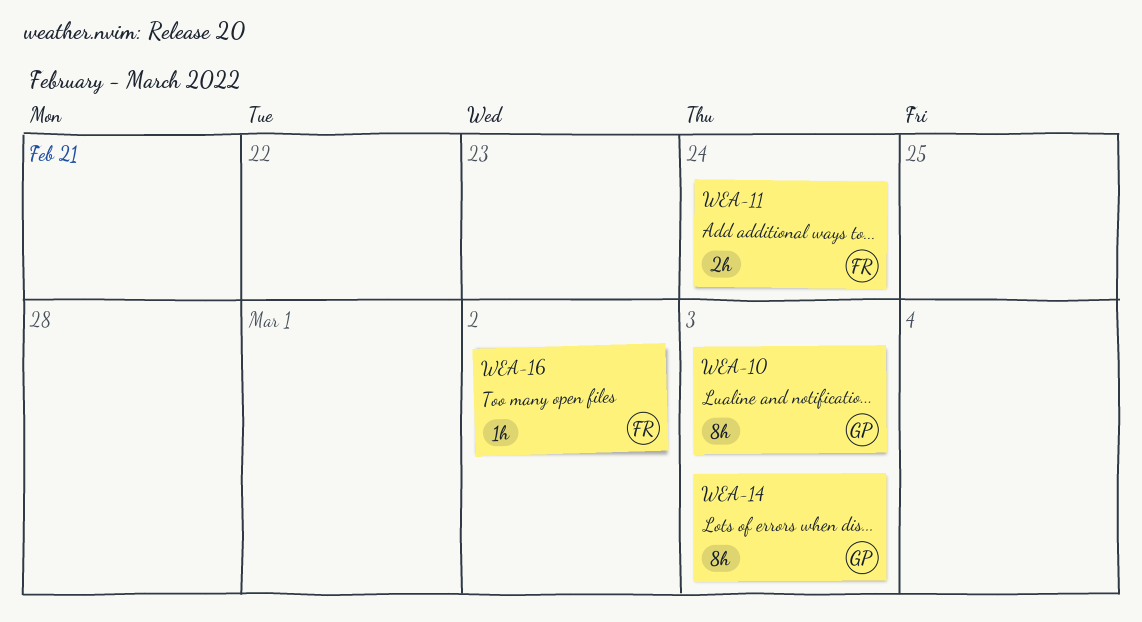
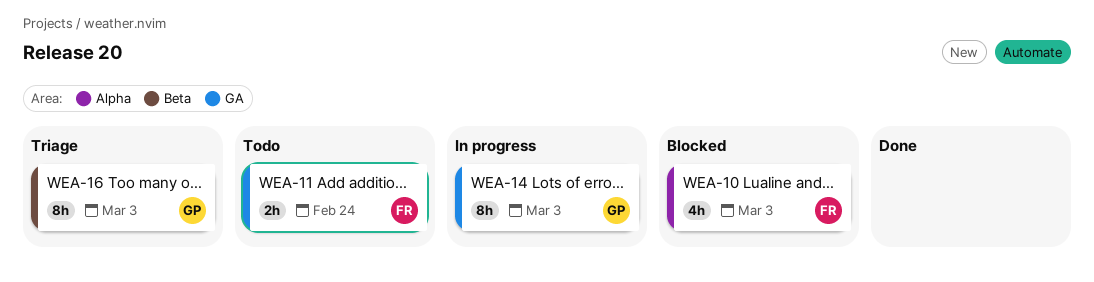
WEA-10, owner: GP -> FR
WEA-10, estimate: 8h -> 4h
WEA-16, owner: FR -> GP
WEA-16, estimate: 1h -> 8h
WEA-16, due: Mar 2 -> Mar 3

